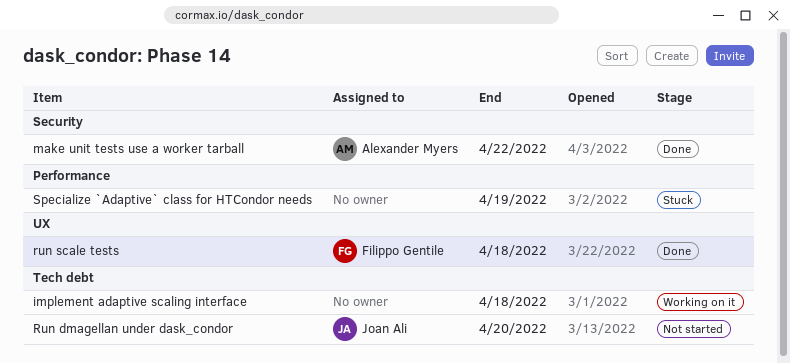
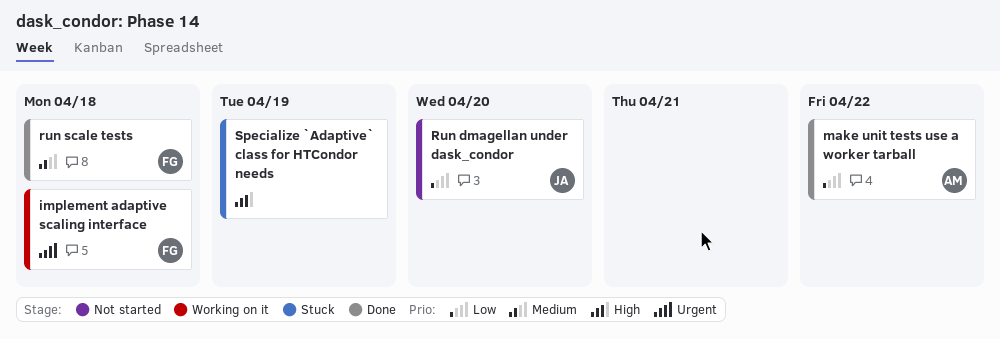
implement adaptive scaling interface, owner: none -> Filippo Gentile

